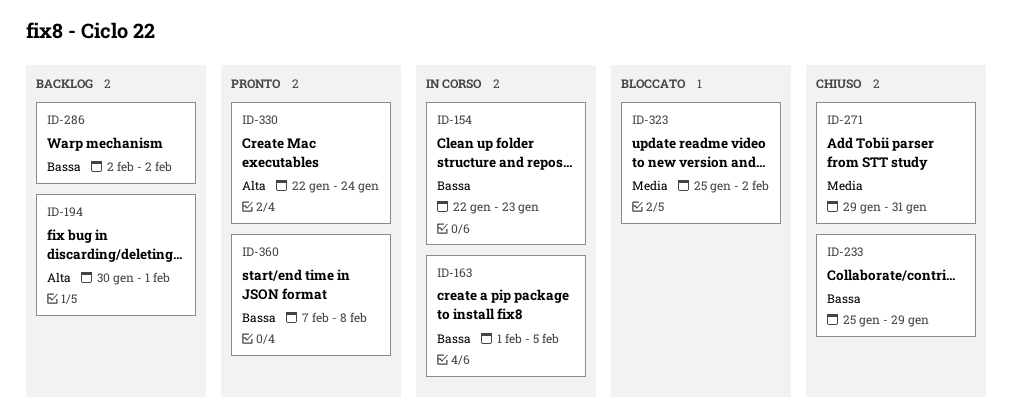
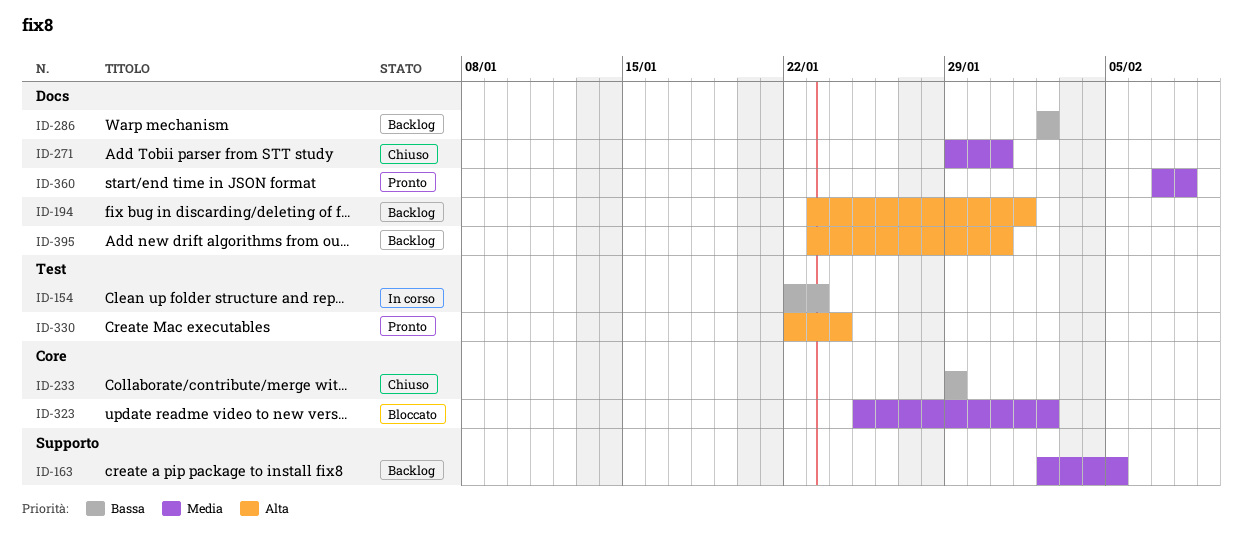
ID-163, status: In corso -> Backlog
ID-163, priority: Bassa -> Media
ID-163, start: Feb 1 -> Feb 2
ID-194, start: Jan 30 -> Jan 23
ID-233, start: Jan 25 -> Jan 29
ID-360, priority: Bassa -> Media
ID-395: none -> present

